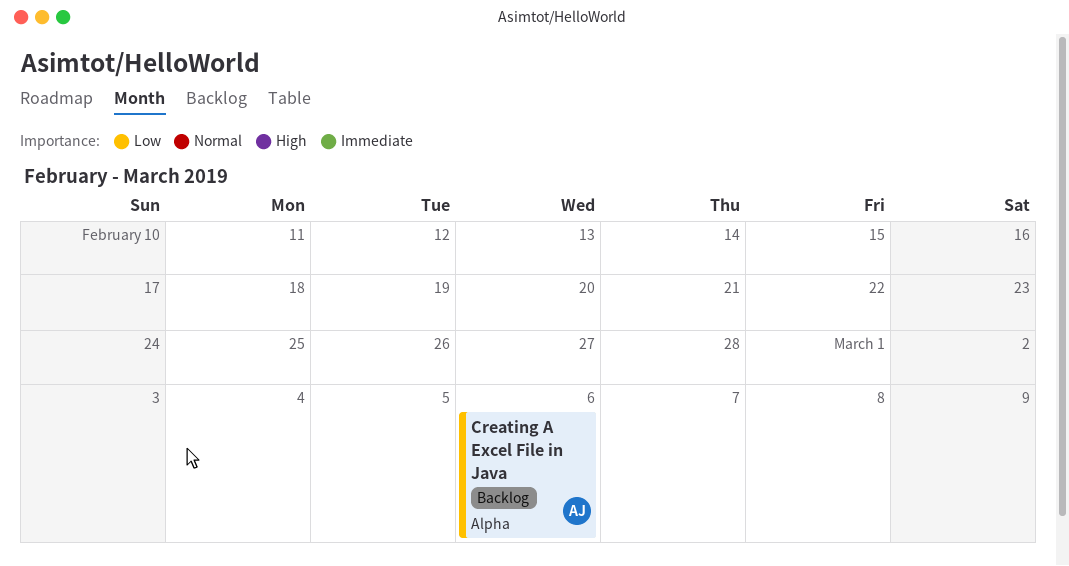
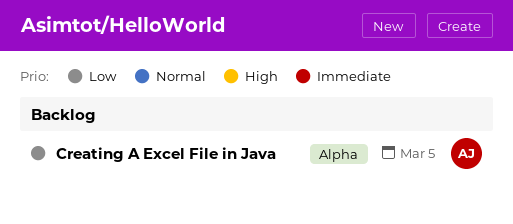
Creating A Excel File in Java, due: Mar 6 -> Mar 5

